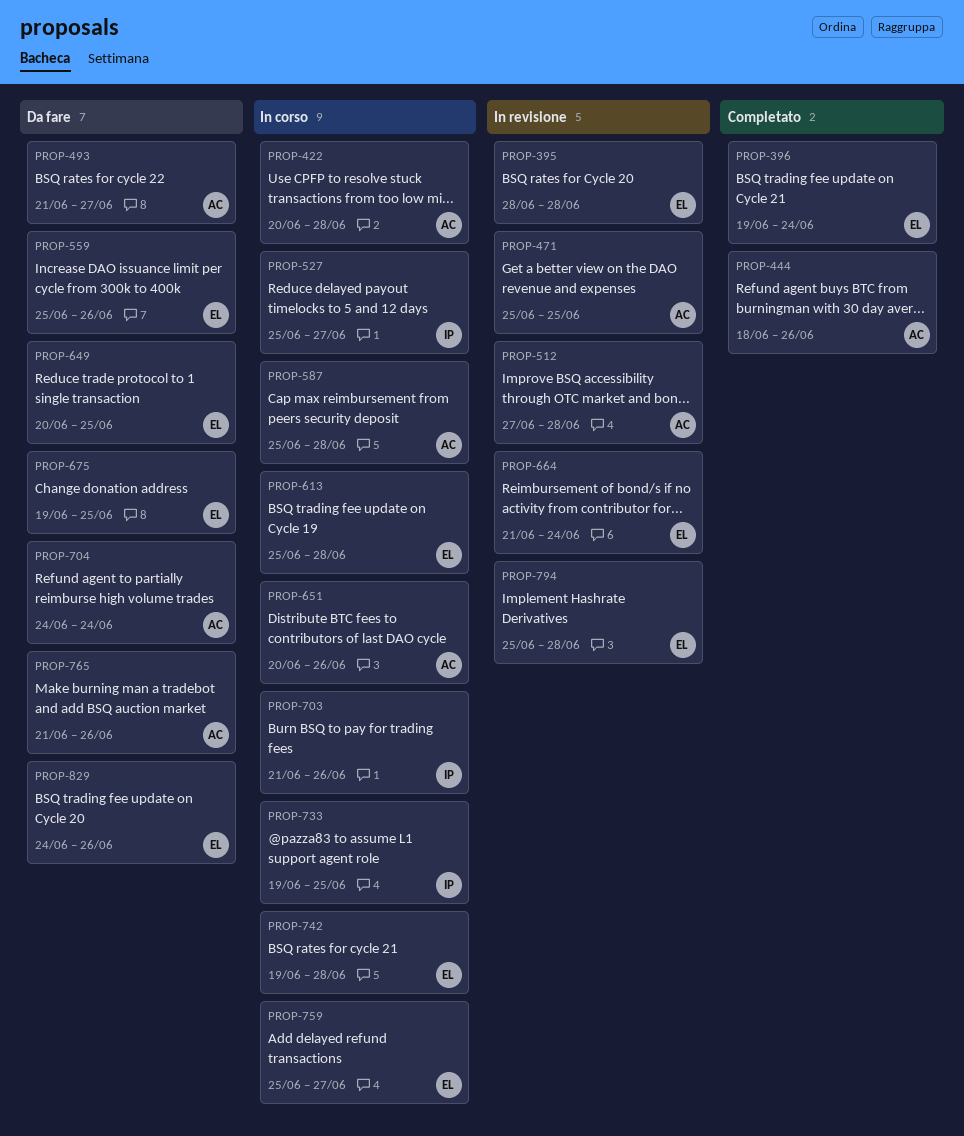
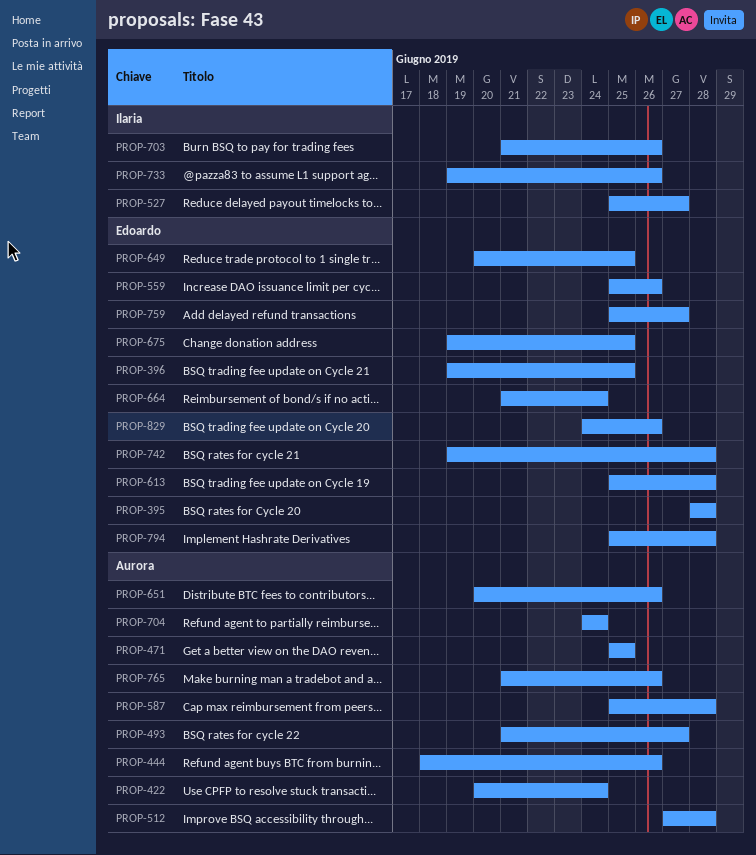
PROP-396, due: Jun 24 -> Jun 25
PROP-422, due: Jun 28 -> Jun 24
PROP-733, due: Jun 25 -> Jun 26

